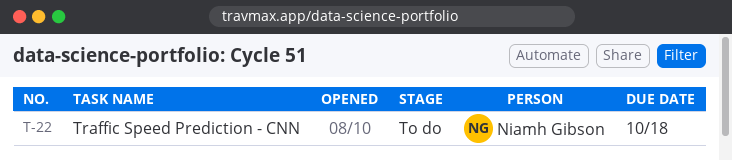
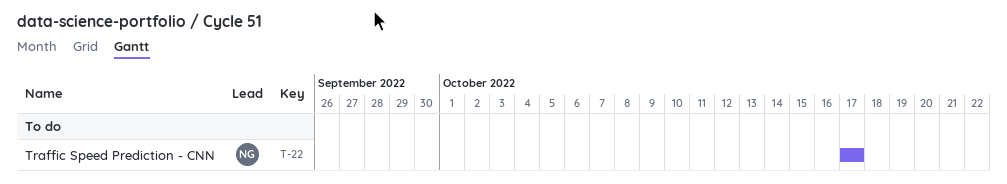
T-22, due: Oct 18 -> Oct 17

